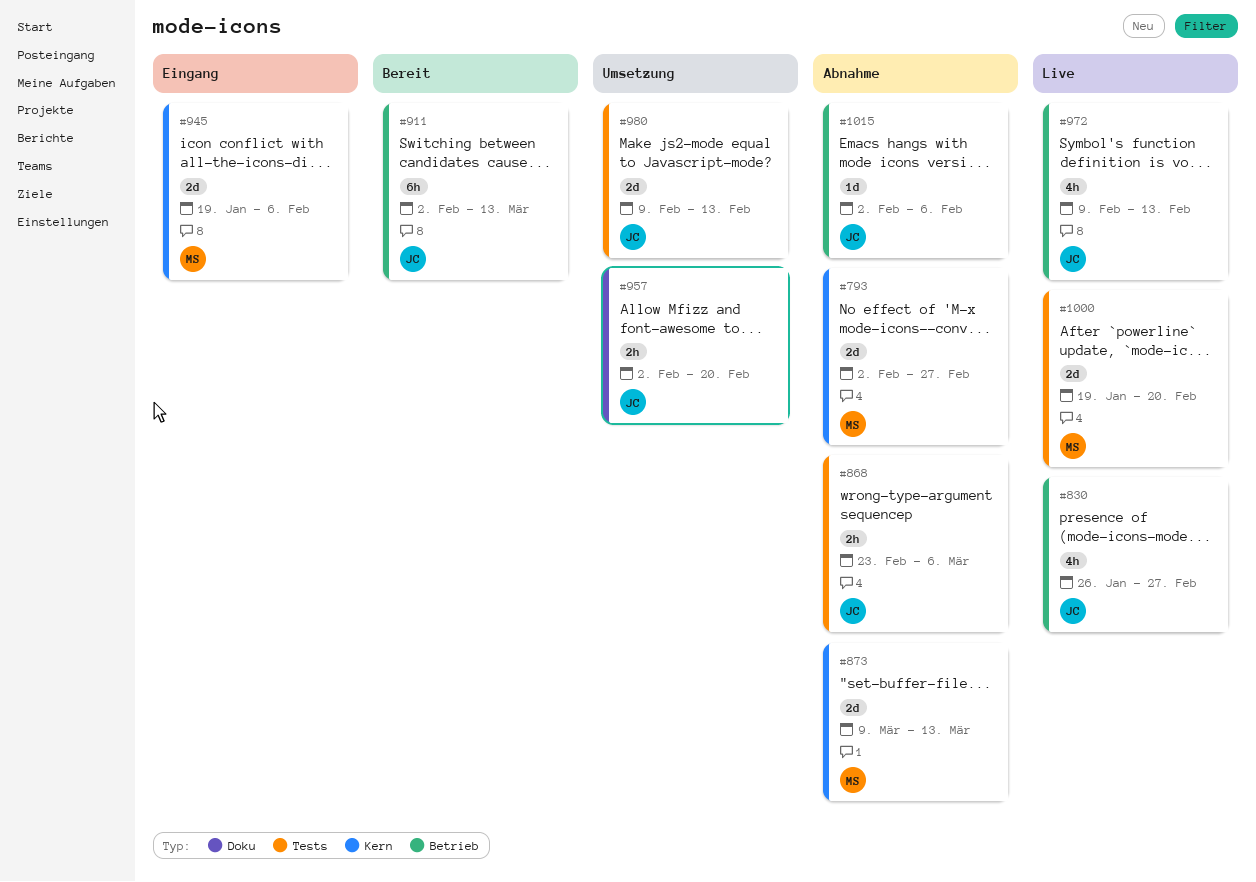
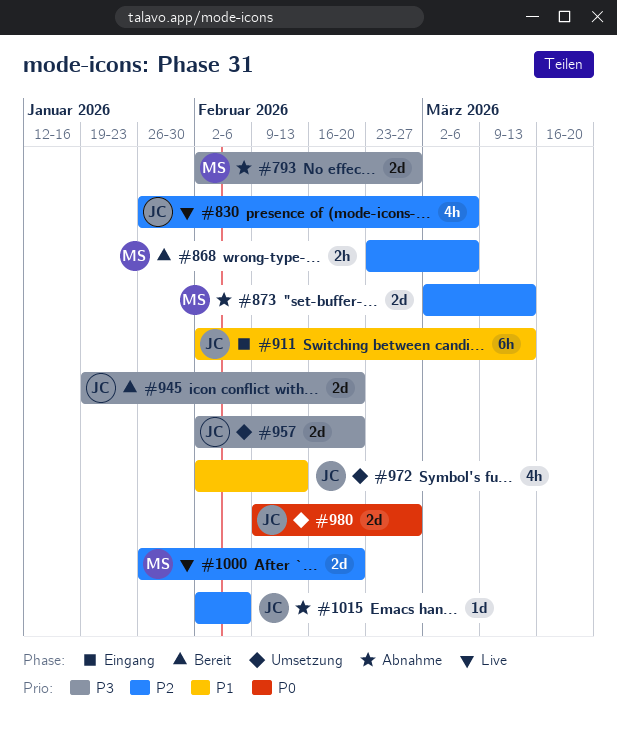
#830, due: Feb 27 -> Mar 6
#868, status: Abnahme -> Bereit
#868, owner: JC -> MS
#873, start: Mar 9 -> Mar 2
#911, status: Bereit -> Eingang
#945, status: Eingang -> Bereit
#945, owner: MS -> JC
#945, due: Feb 6 -> Feb 20
#957, estimate: 2h -> 2d
#972, status: Live -> Umsetzung
#972, start: Feb 9 -> Feb 2
#980, due: Feb 13 -> Feb 27
#1000, start: Jan 19 -> Jan 26

